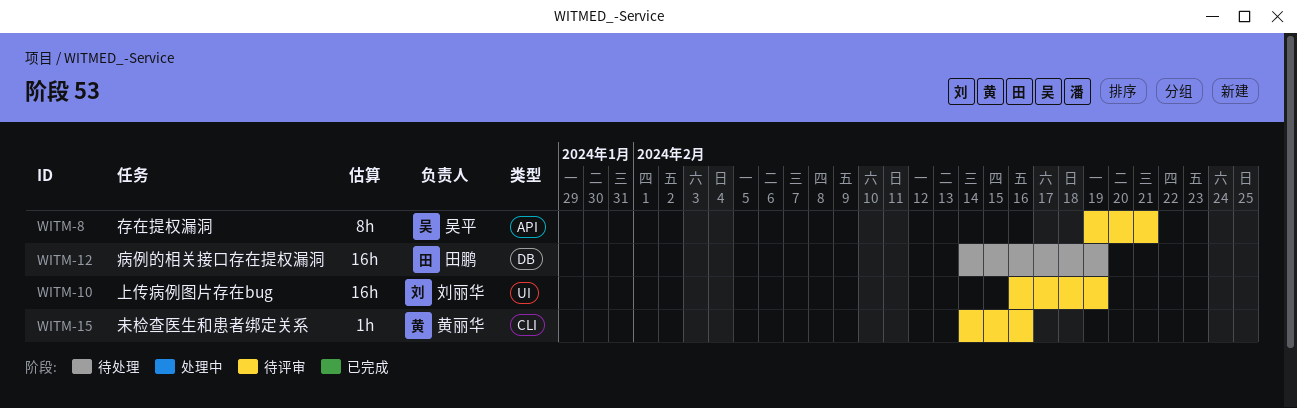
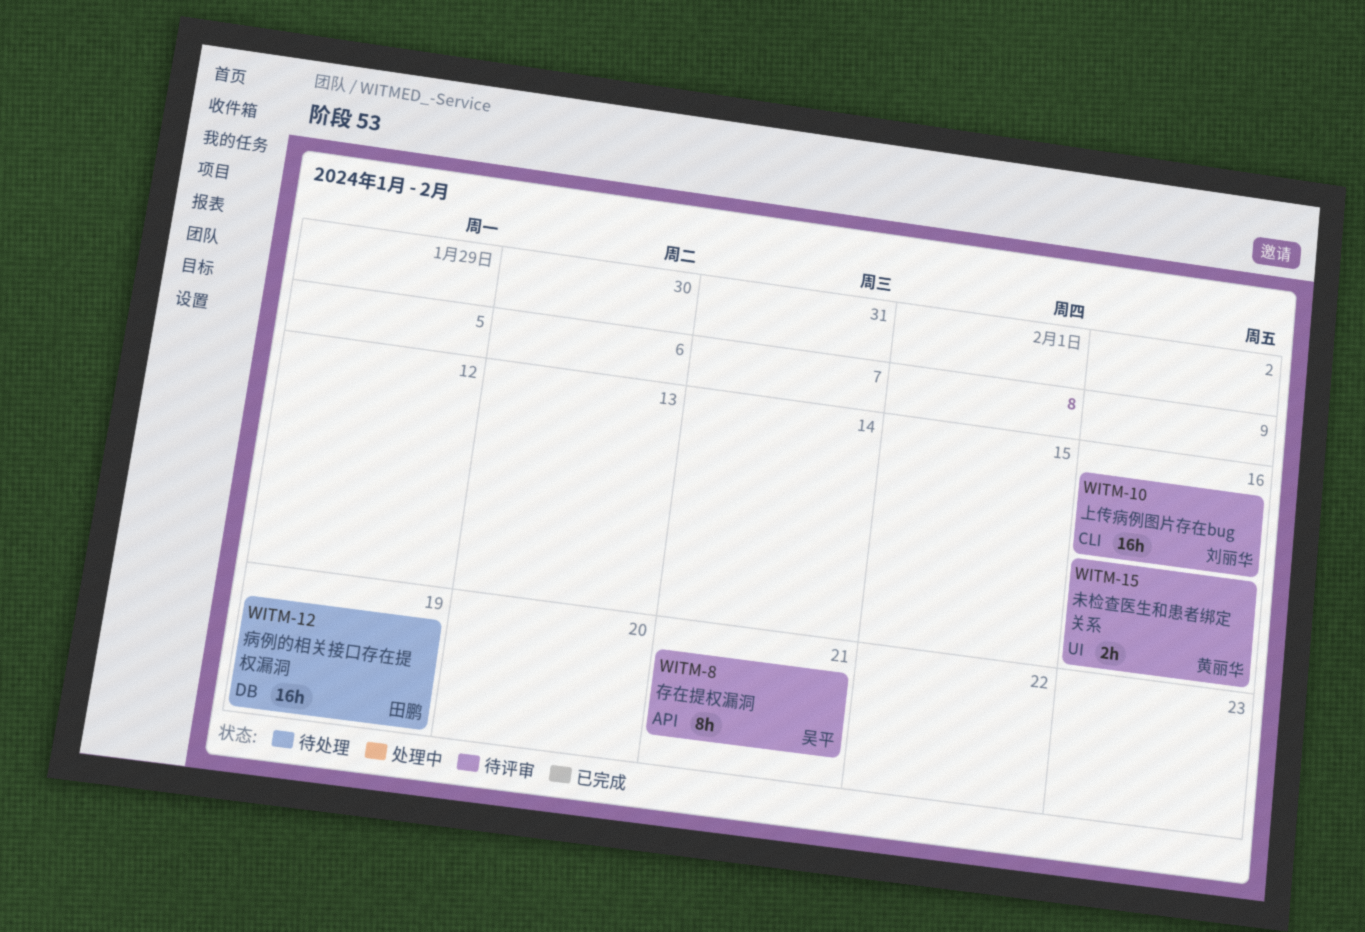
WITM-10, label: UI -> CLI
WITM-10, due: Feb 19 -> Feb 16
WITM-15, label: CLI -> UI
WITM-15, estimate: 1h -> 2h

